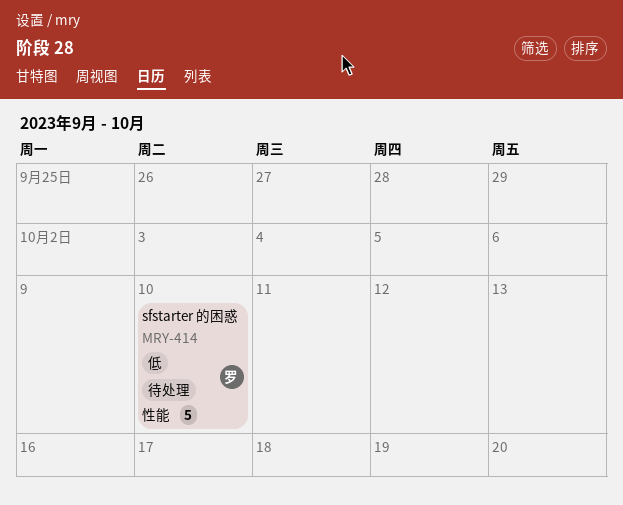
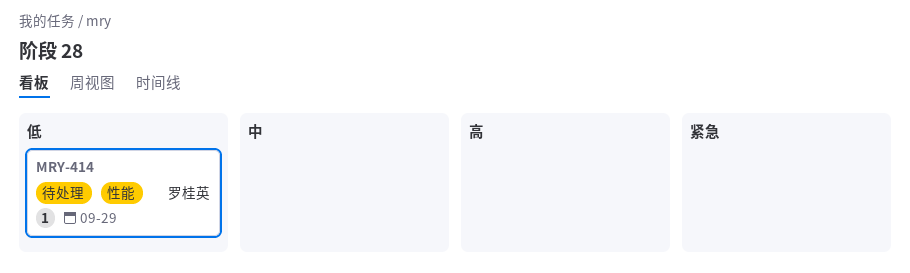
MRY-414, estimate: 5 -> 1
MRY-414, due: Oct 10 -> Sep 29

